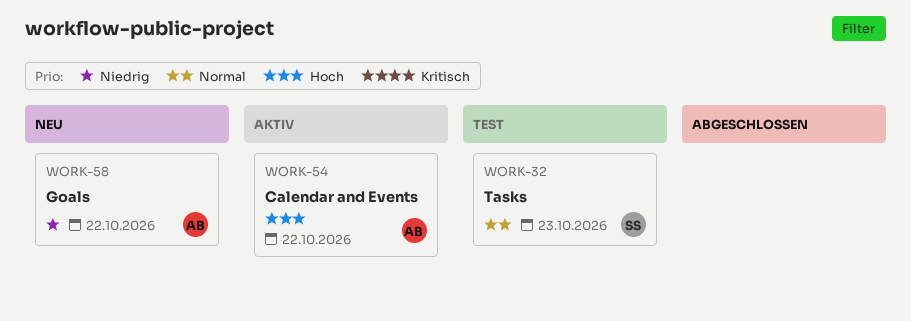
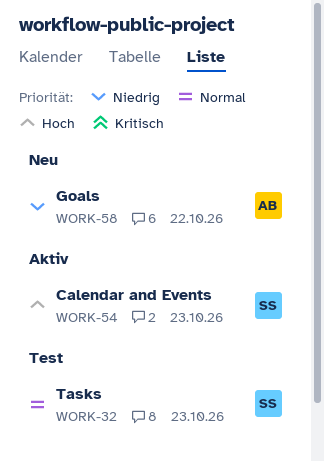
WORK-54, owner: AB -> SS
WORK-54, due: Oct 22 -> Oct 23

